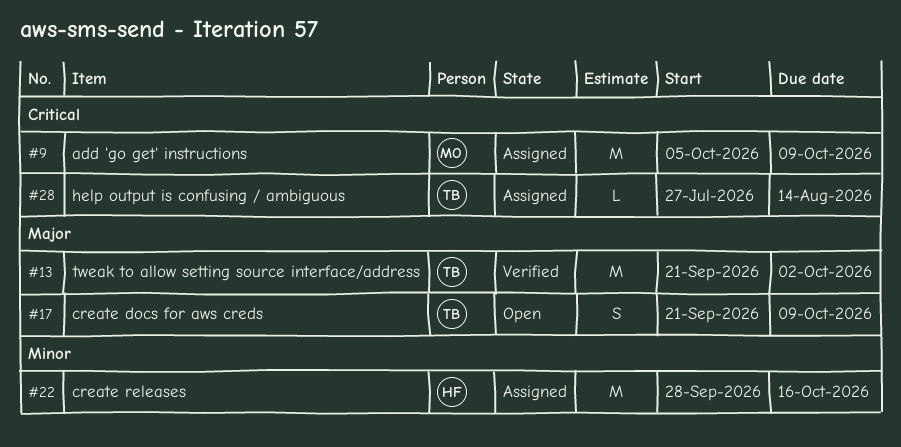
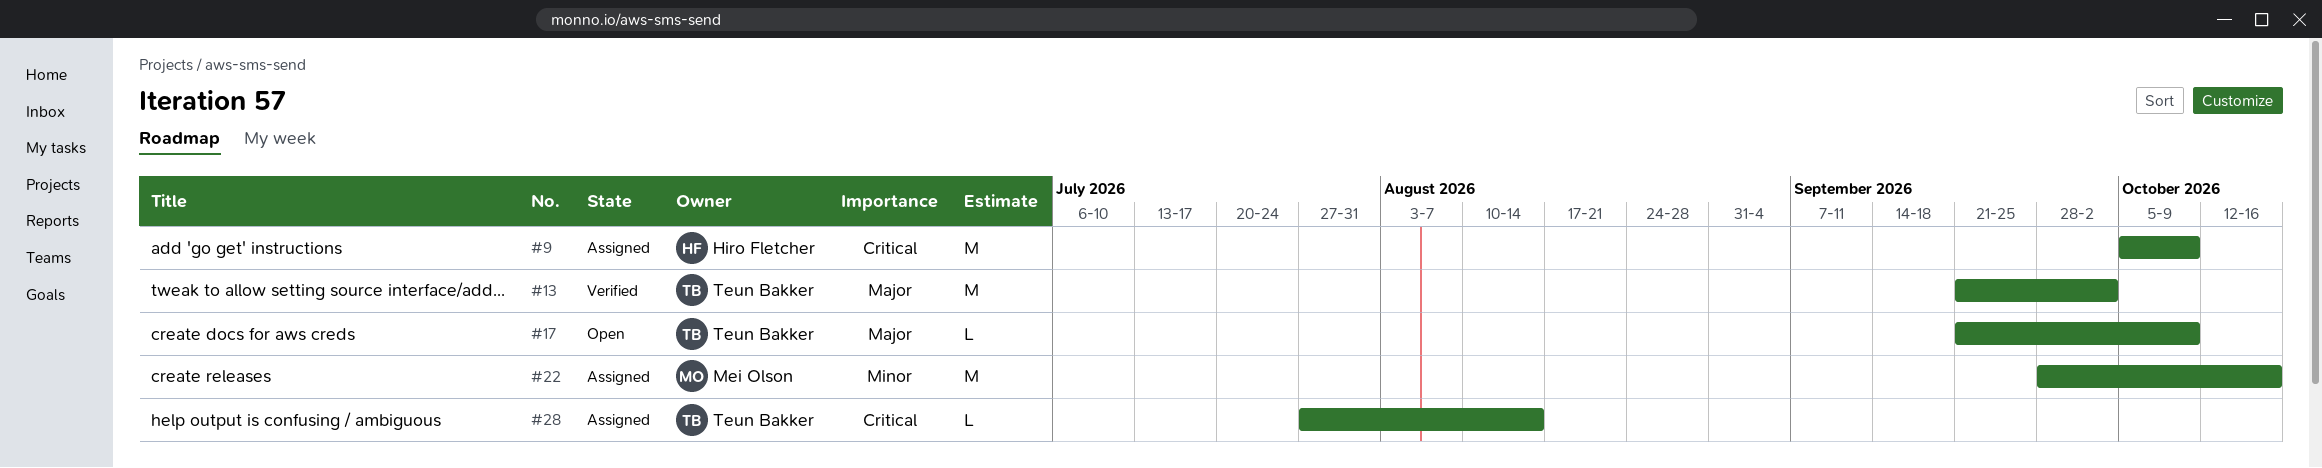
#9, owner: Mei Olson -> Hiro Fletcher
#17, estimate: S -> L
#22, owner: Hiro Fletcher -> Mei Olson

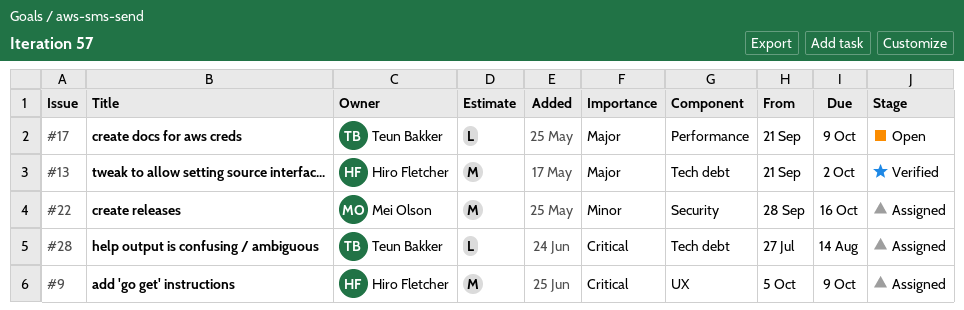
#13, owner: Teun Bakker -> Hiro Fletcher

